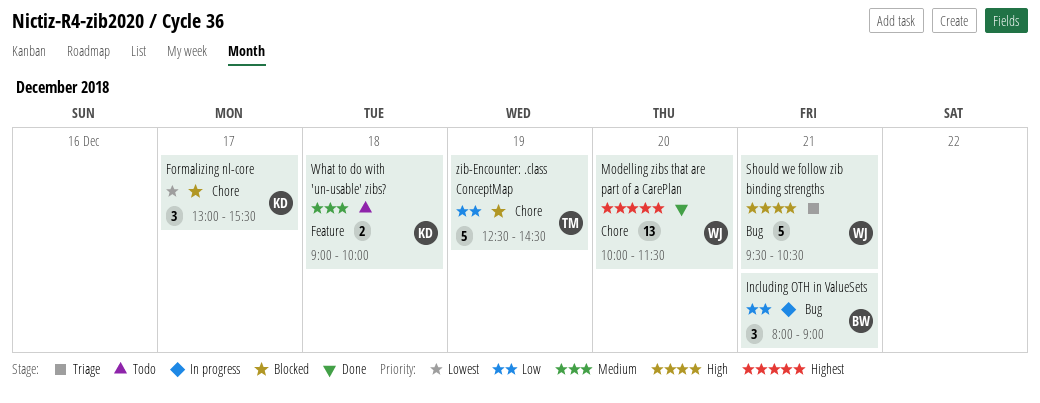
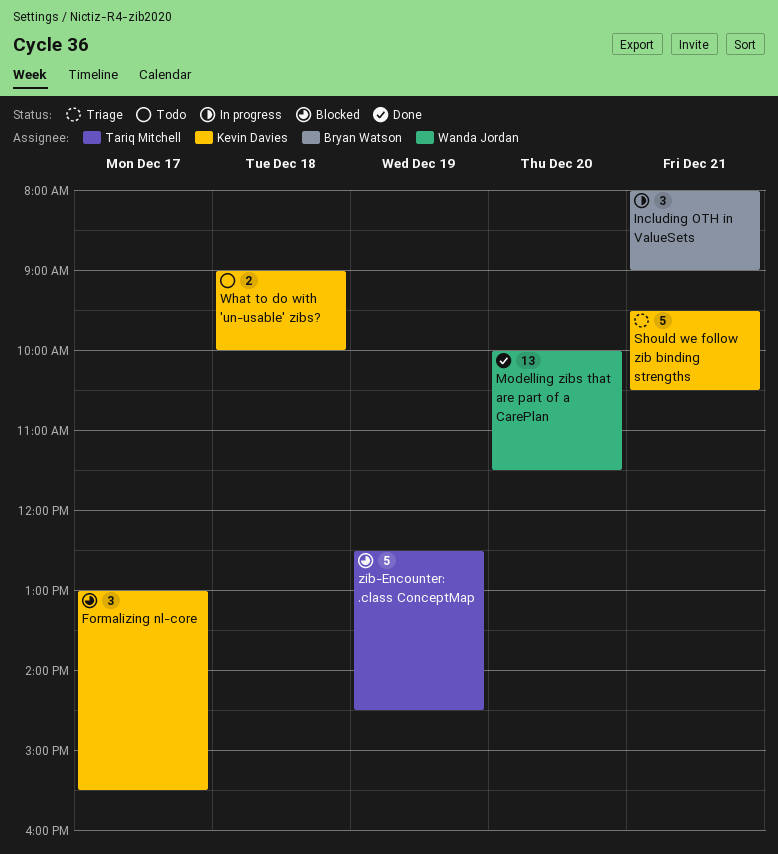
Should we follow zib binding strengths, owner: Wanda Jordan -> Kevin Davies

